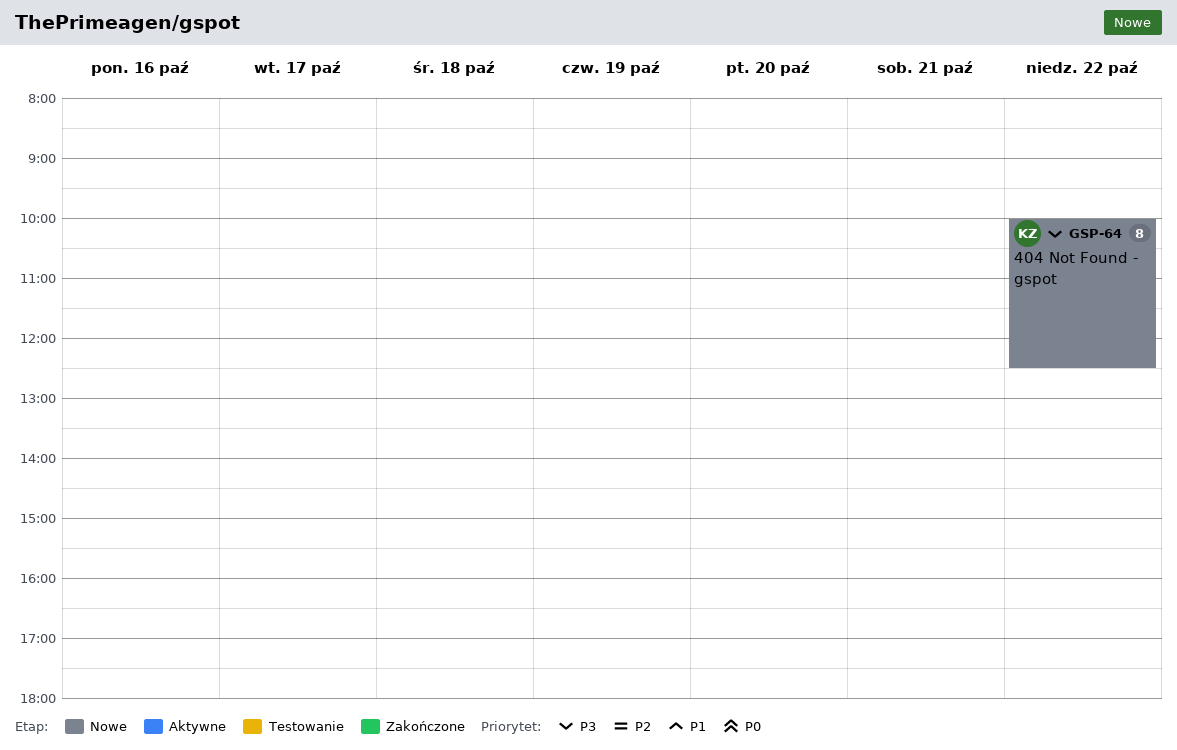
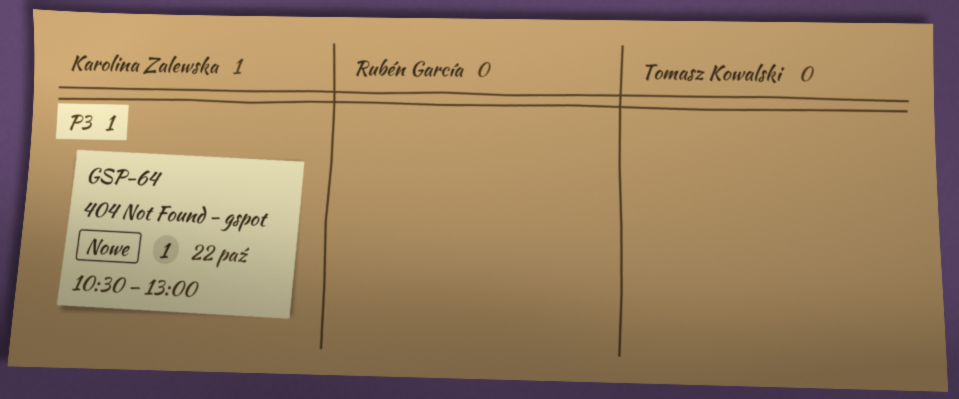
GSP-64, estimate: 8 -> 1
GSP-64, begins: 10:00 -> 10:30
GSP-64, ends: 12:30 -> 13:00

